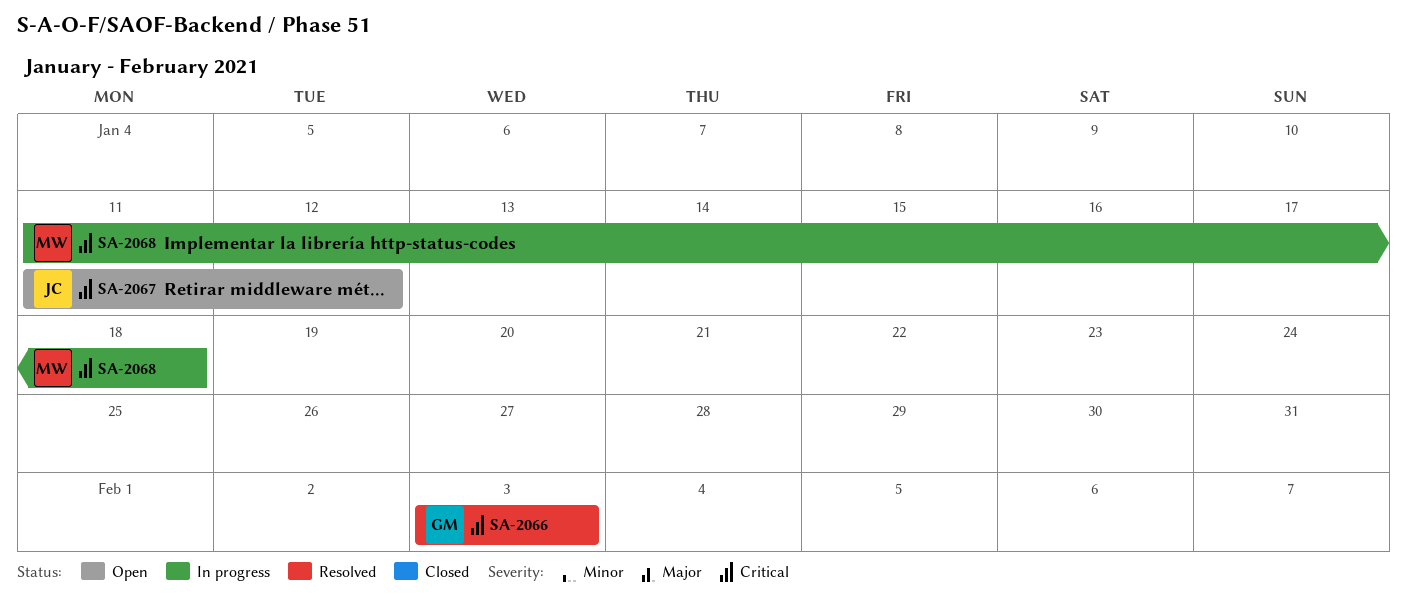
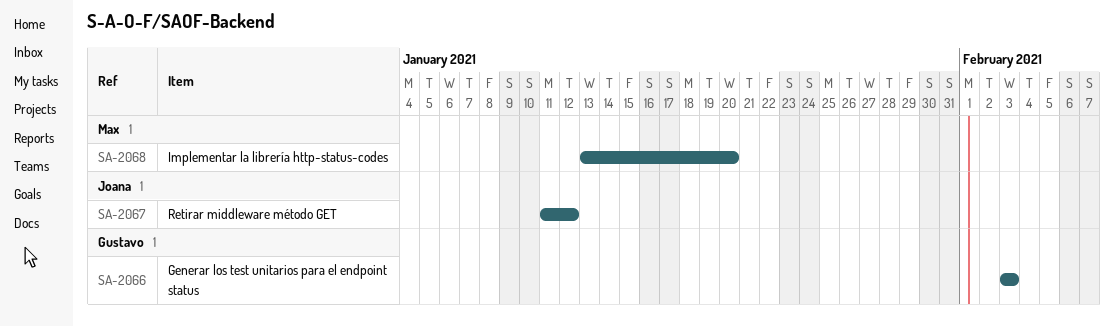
SA-2068, start: Jan 11 -> Jan 13
SA-2068, due: Jan 18 -> Jan 20

